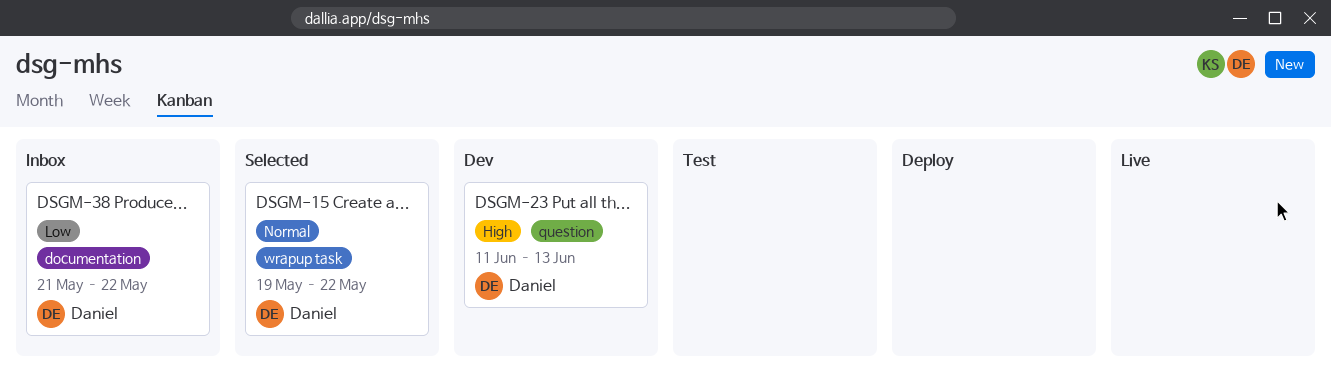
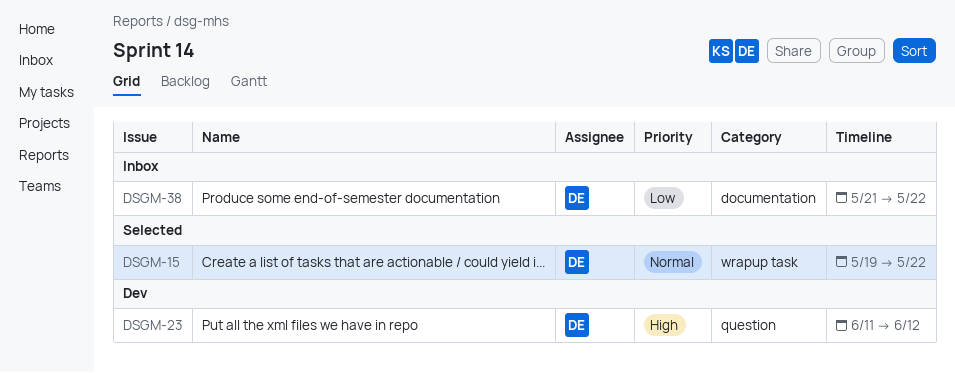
DSGM-23, due: Jun 13 -> Jun 12

